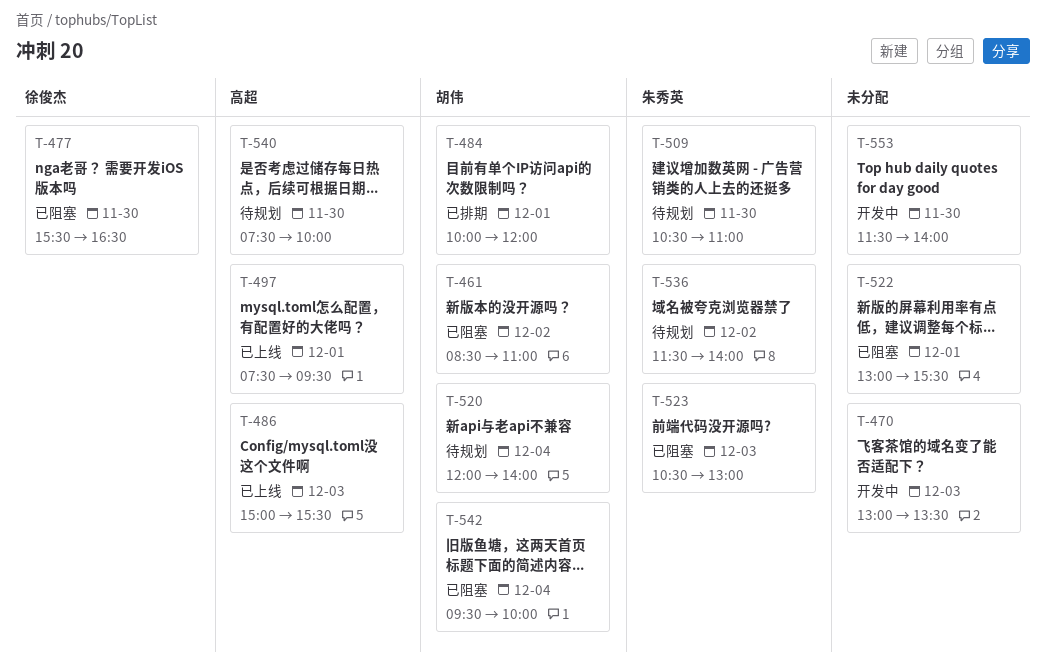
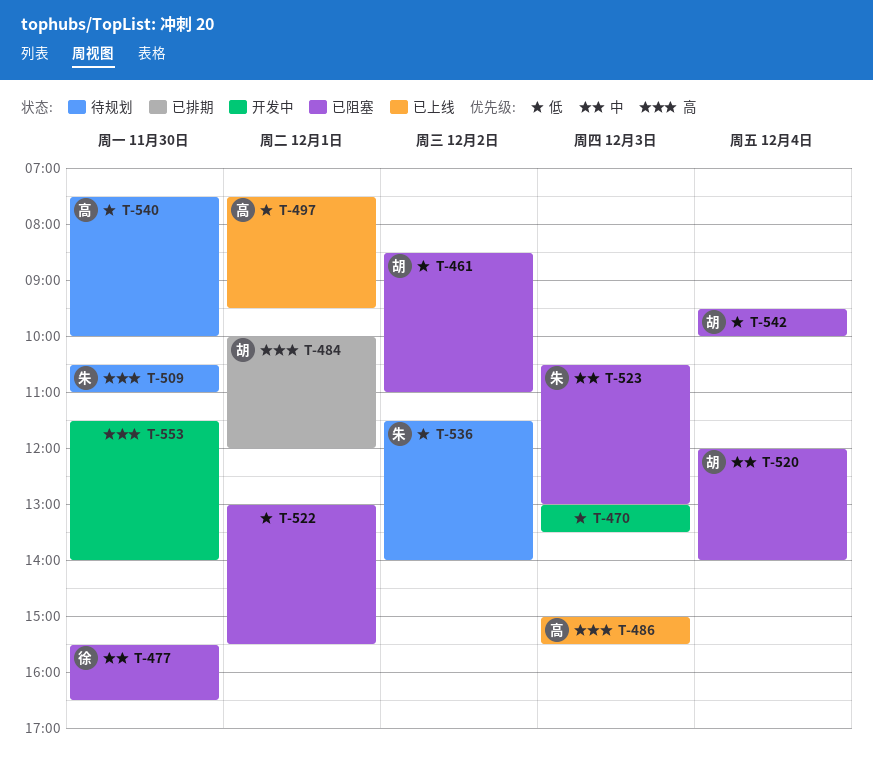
T-520, status: 待规划 -> 已阻塞

